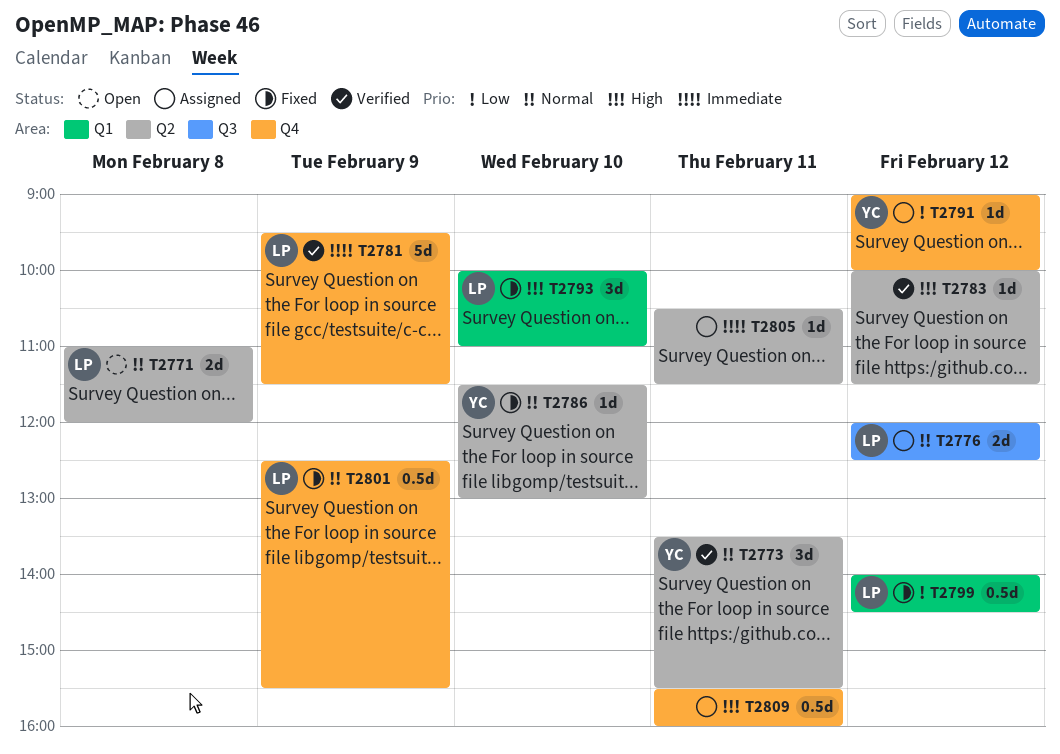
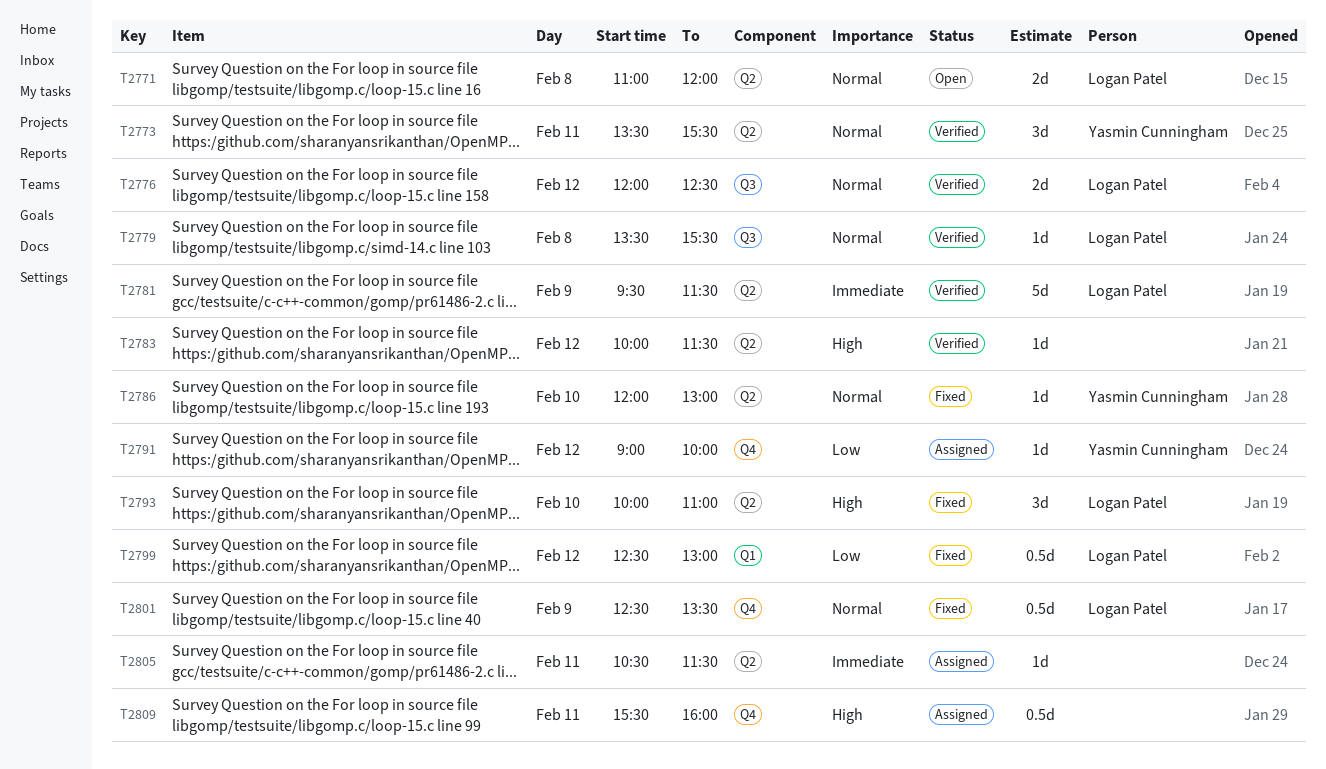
T2776, status: Assigned -> Verified
T2779: none -> present
T2781, label: Q4 -> Q2
T2786, begins: 11:30 -> 12:00
T2793, label: Q1 -> Q2
T2799, begins: 14:00 -> 12:30
T2799, ends: 14:30 -> 13:00
T2801, ends: 15:30 -> 13:30

